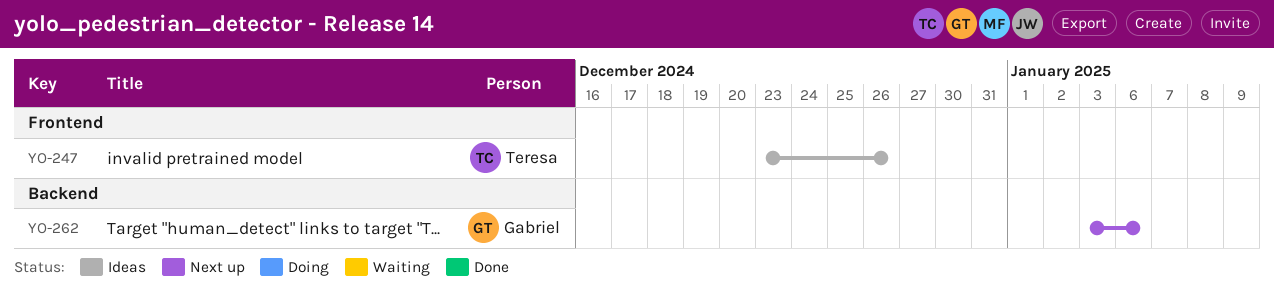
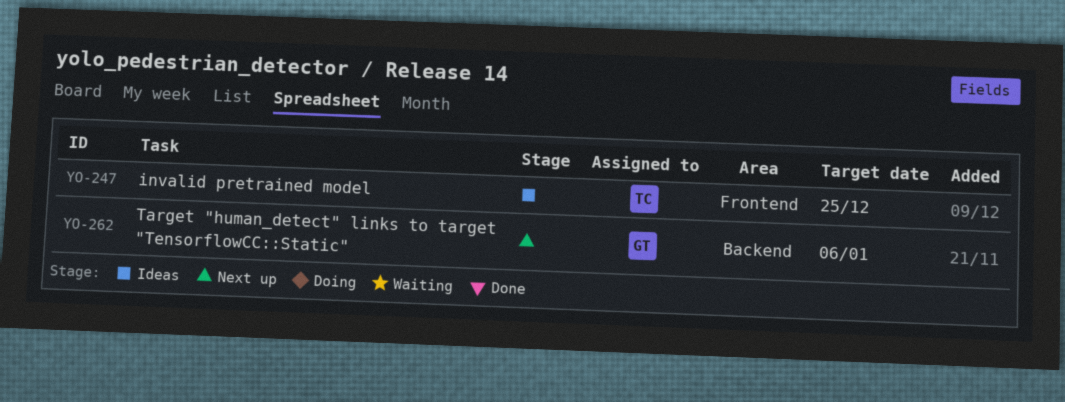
YO-247, due: Dec 26 -> Dec 25

